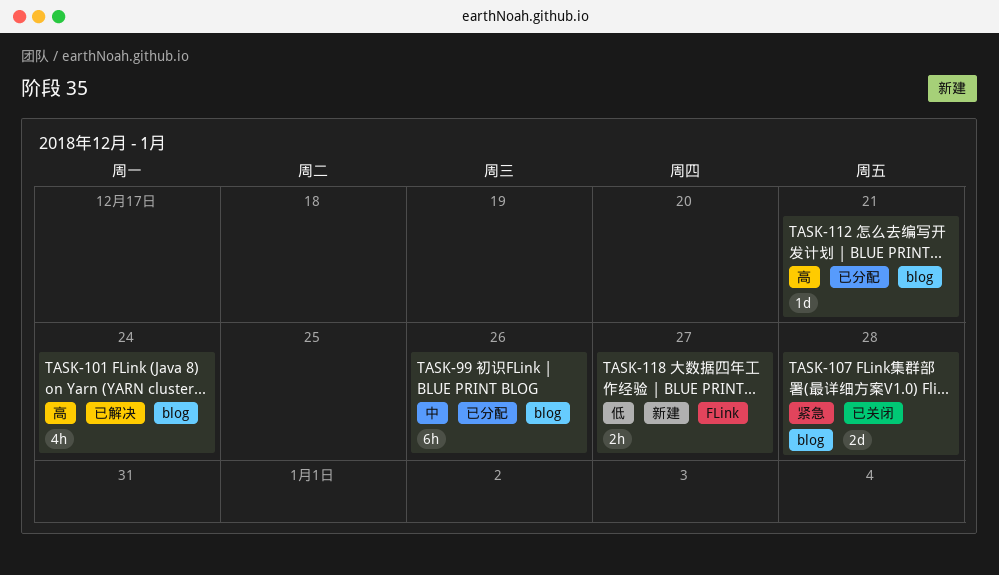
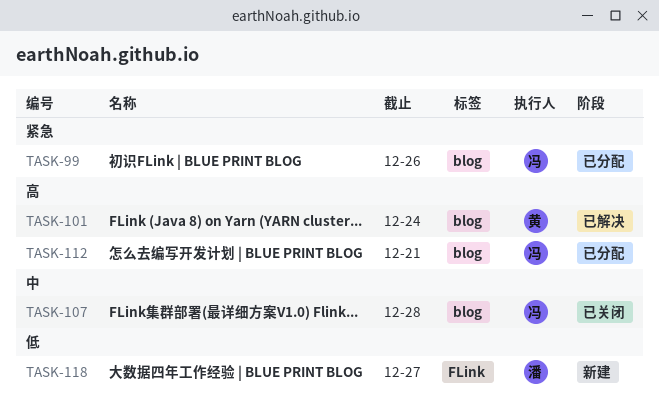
TASK-99, priority: 中 -> 紧急
TASK-107, priority: 紧急 -> 中

